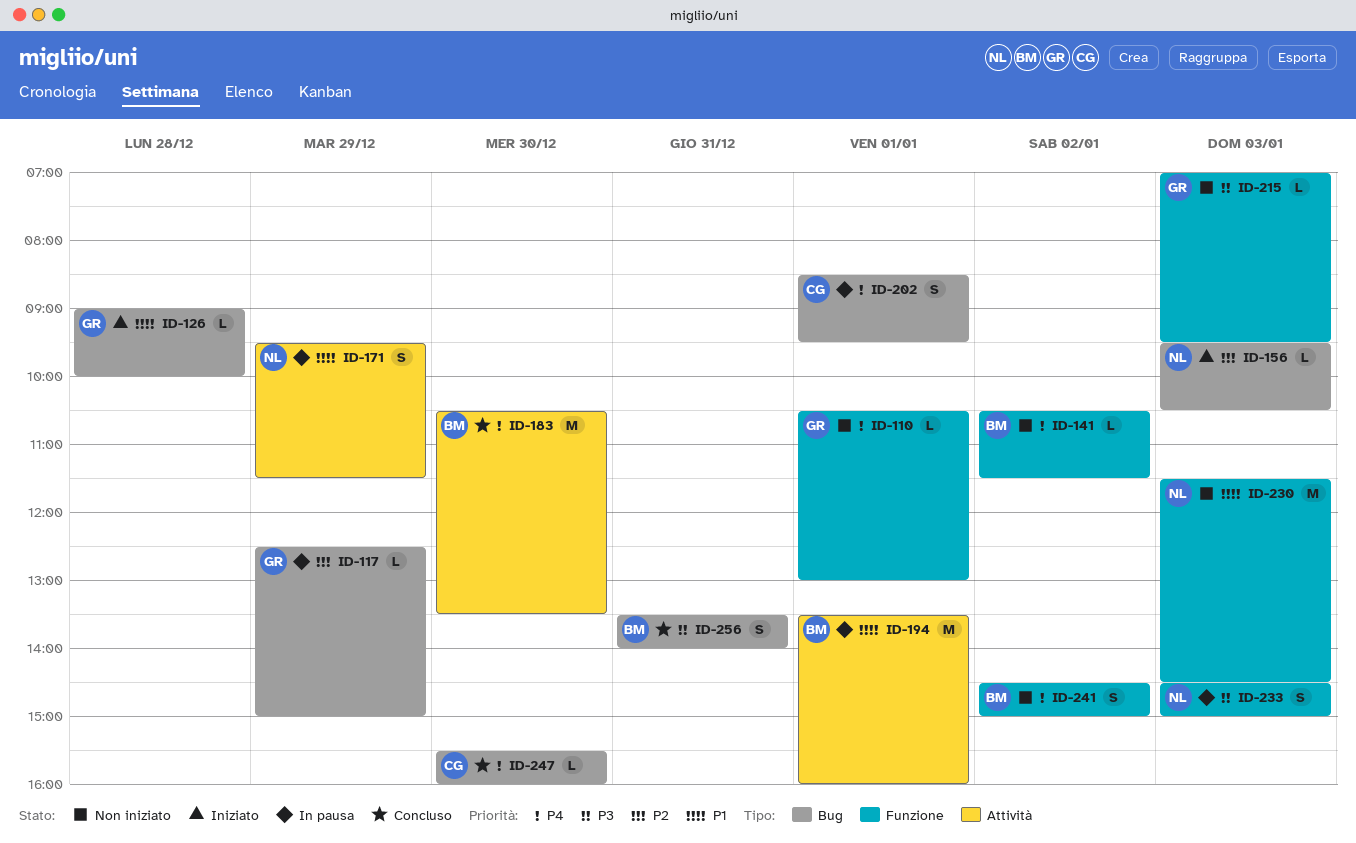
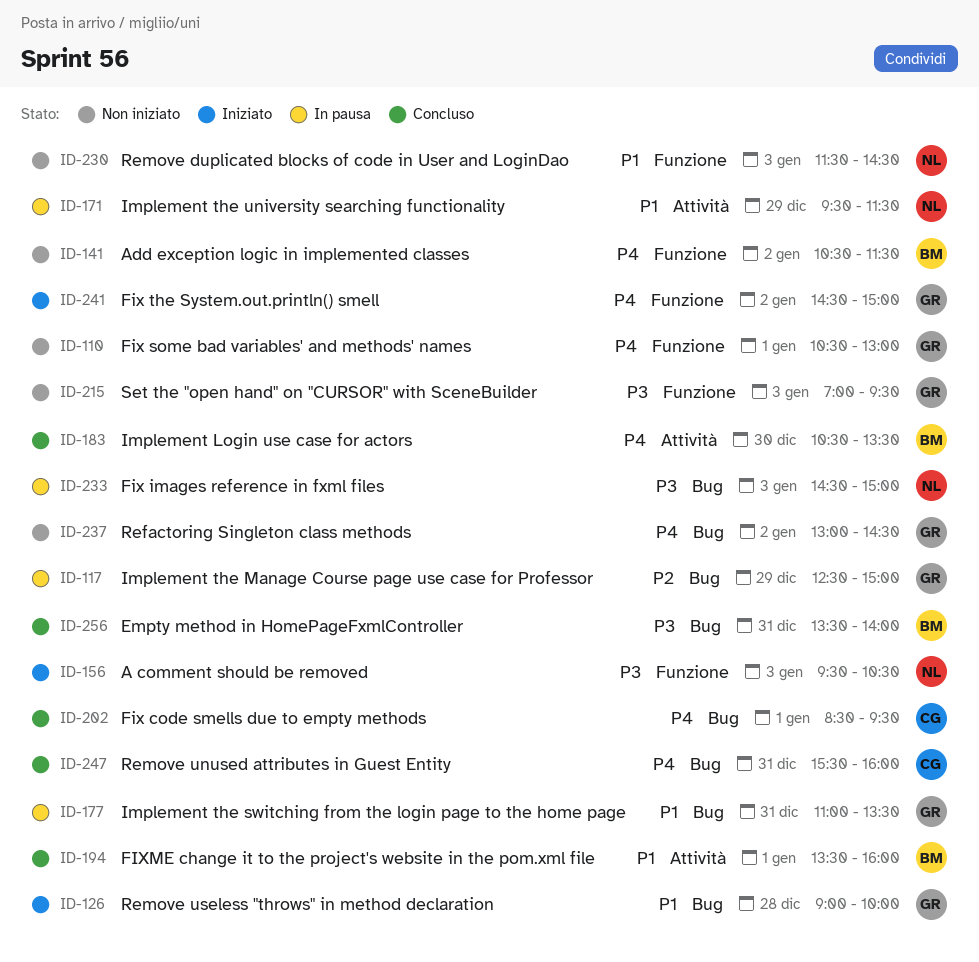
ID-156, priority: P2 -> P3
ID-156, label: Bug -> Funzione
ID-177: none -> present
ID-194, status: In pausa -> Concluso
ID-202, status: In pausa -> Concluso
ID-233, label: Funzione -> Bug
ID-237: none -> present
ID-241, status: Non iniziato -> Iniziato
ID-241, owner: BM -> GR
ID-247, day: Dec 30 -> Dec 31

